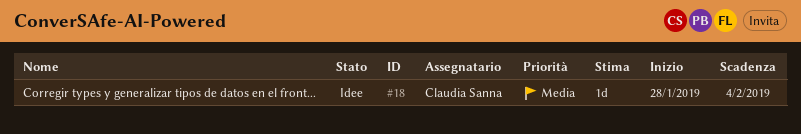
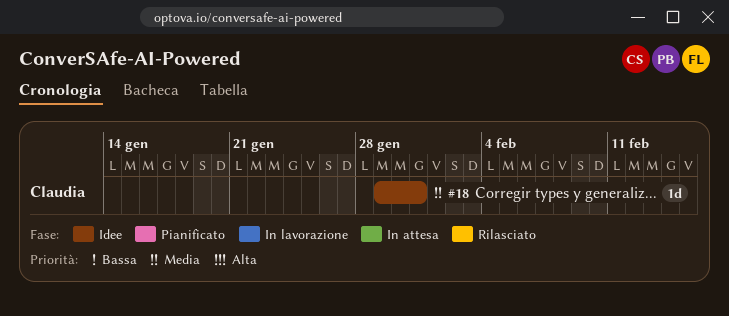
#18, start: Jan 28 -> Jan 29
#18, due: Feb 4 -> Jan 31

